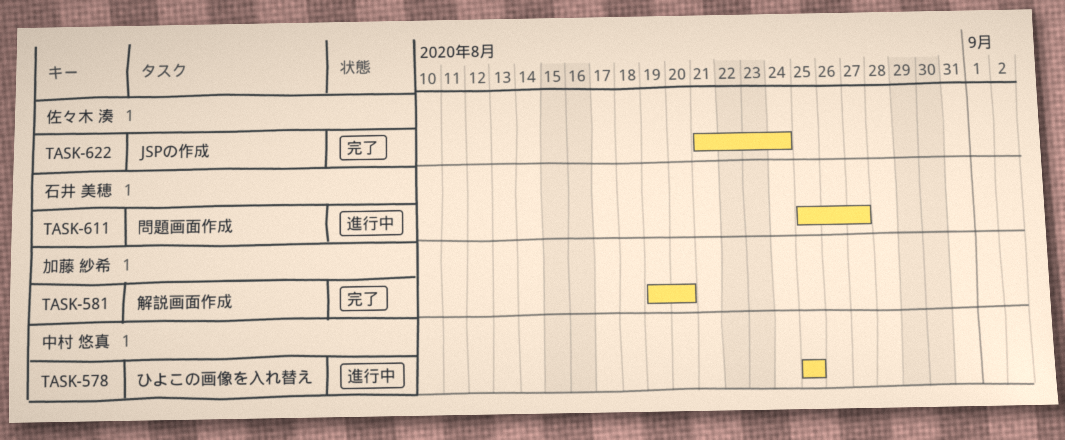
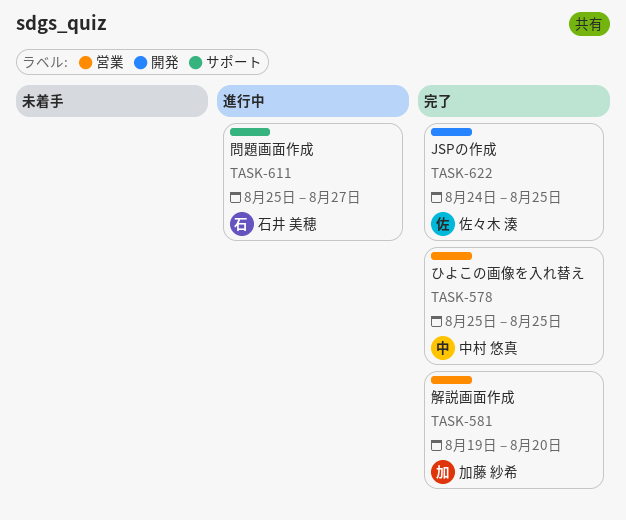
TASK-578, status: 進行中 -> 完了
TASK-622, start: Aug 21 -> Aug 24
TASK-622, due: Aug 24 -> Aug 25

